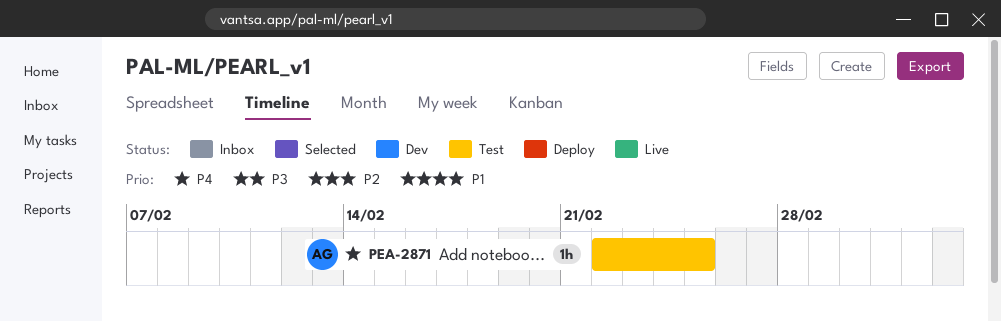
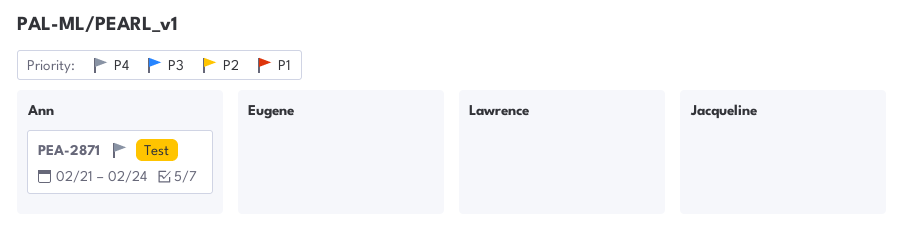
PEA-2871, start: Feb 22 -> Feb 21
PEA-2871, due: Feb 25 -> Feb 24

